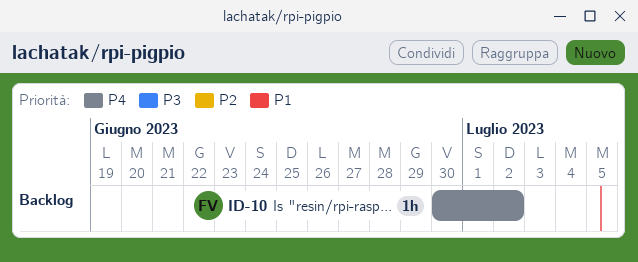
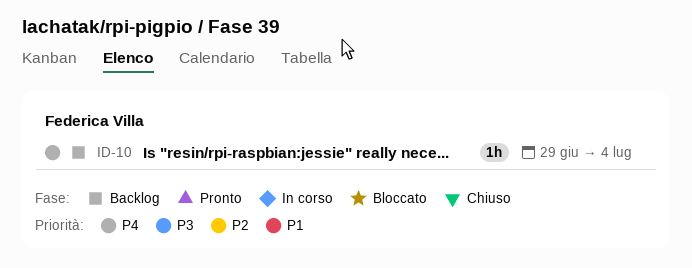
ID-10, start: Jun 30 -> Jun 29
ID-10, due: Jul 2 -> Jul 4

